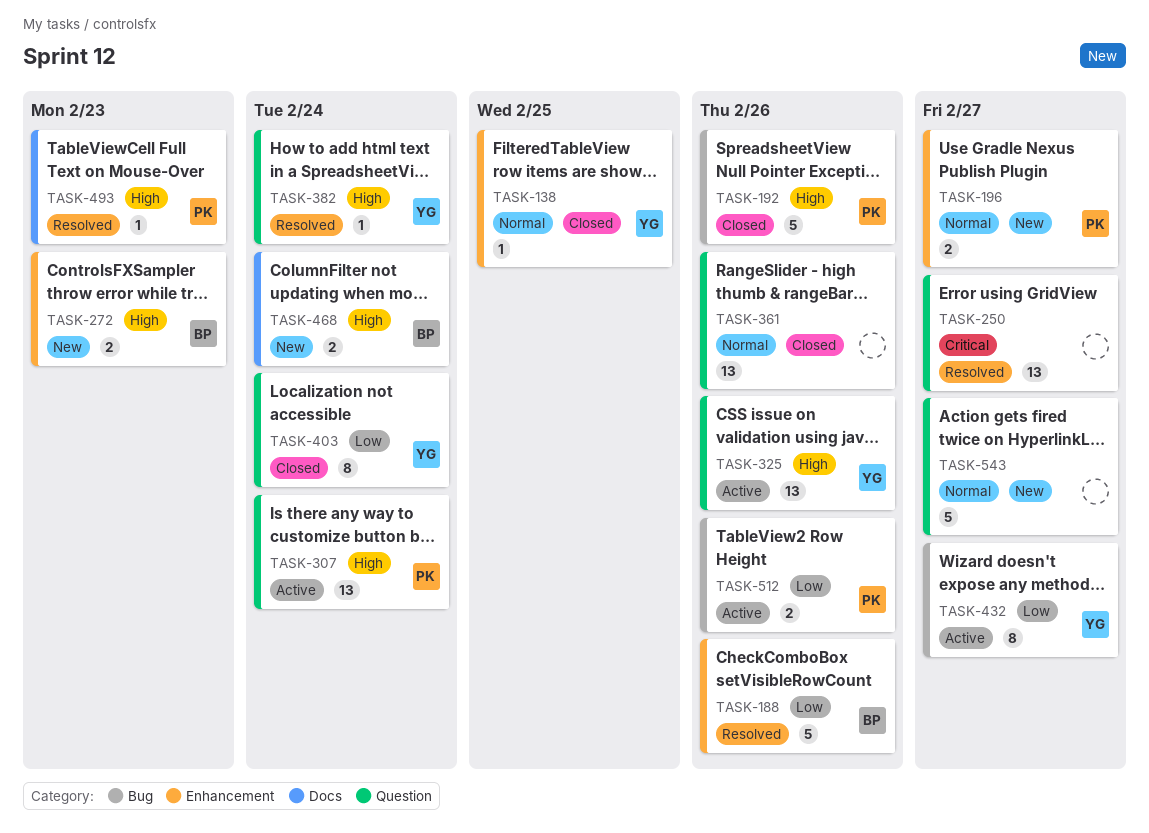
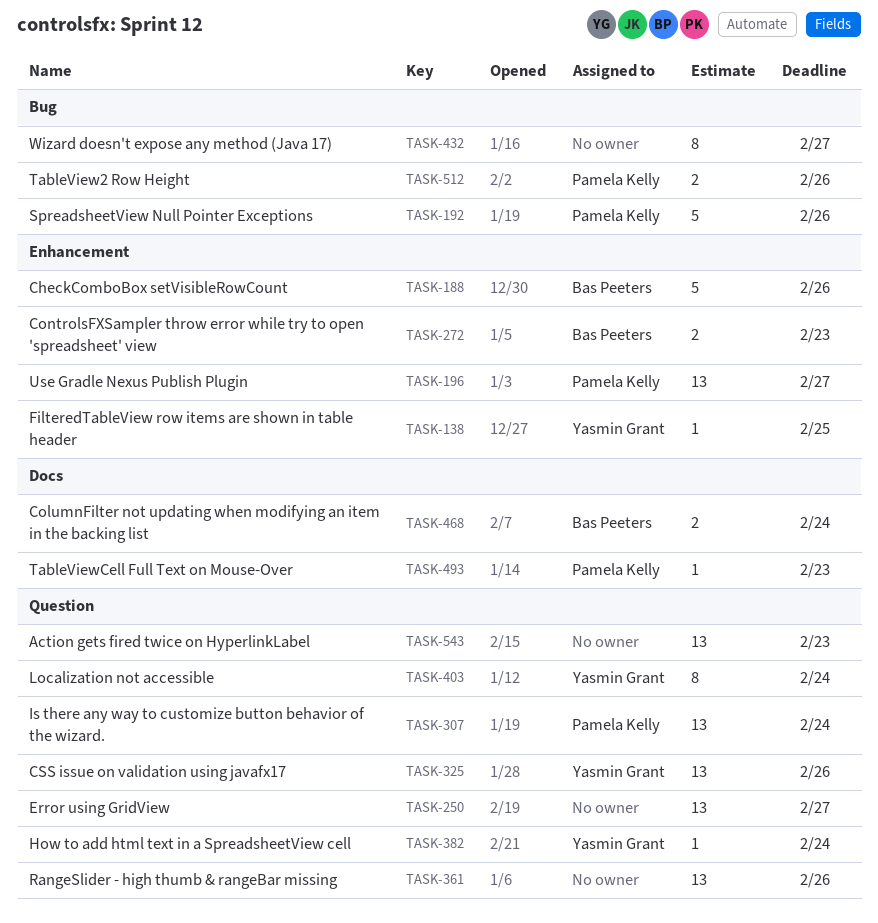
TASK-196, estimate: 2 -> 13
TASK-432, owner: Yasmin Grant -> none
TASK-543, estimate: 5 -> 13
TASK-543, due: Feb 27 -> Feb 23

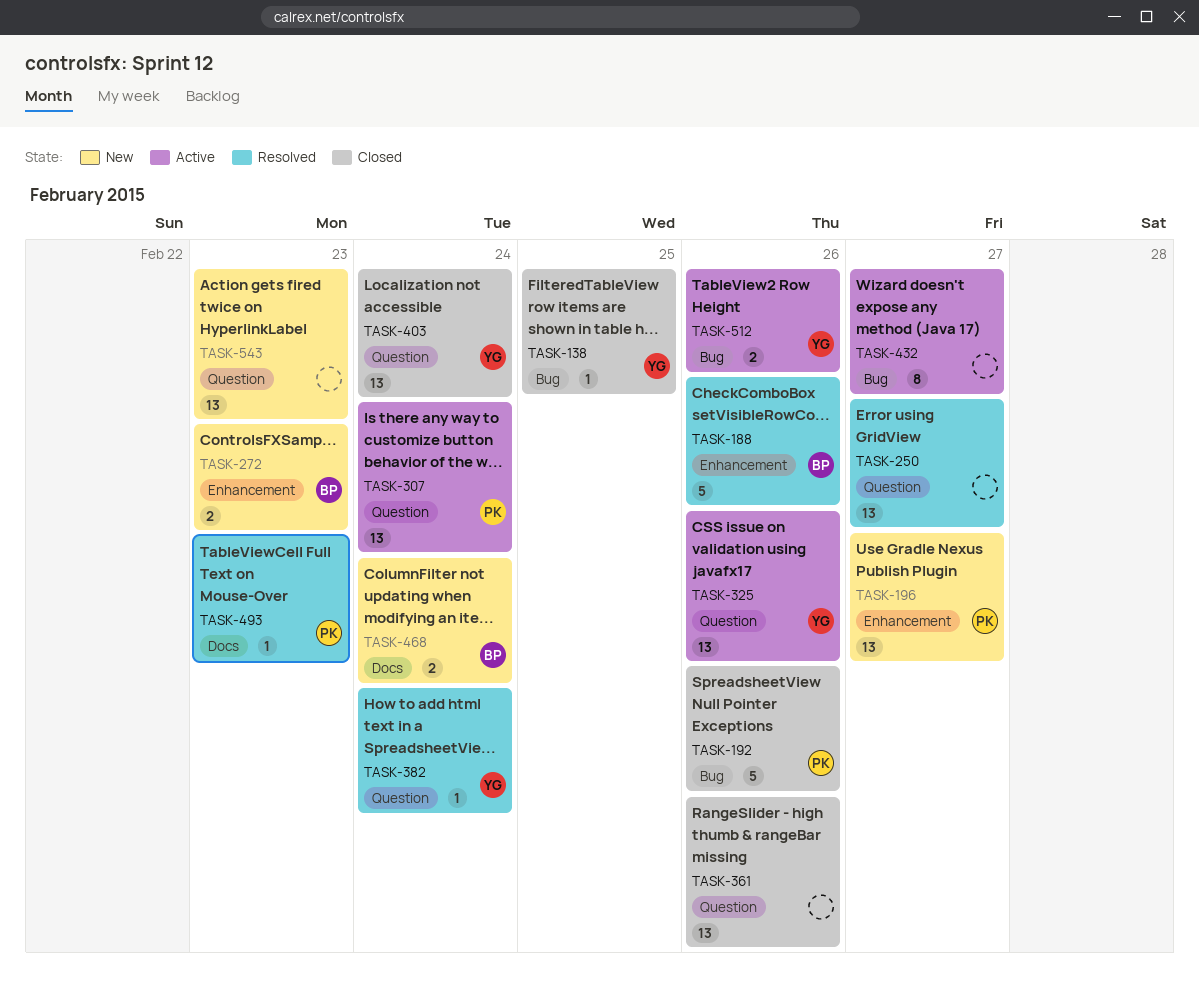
TASK-138, label: Enhancement -> Bug
TASK-403, estimate: 8 -> 13
TASK-512, owner: Pamela Kelly -> Yasmin Grant

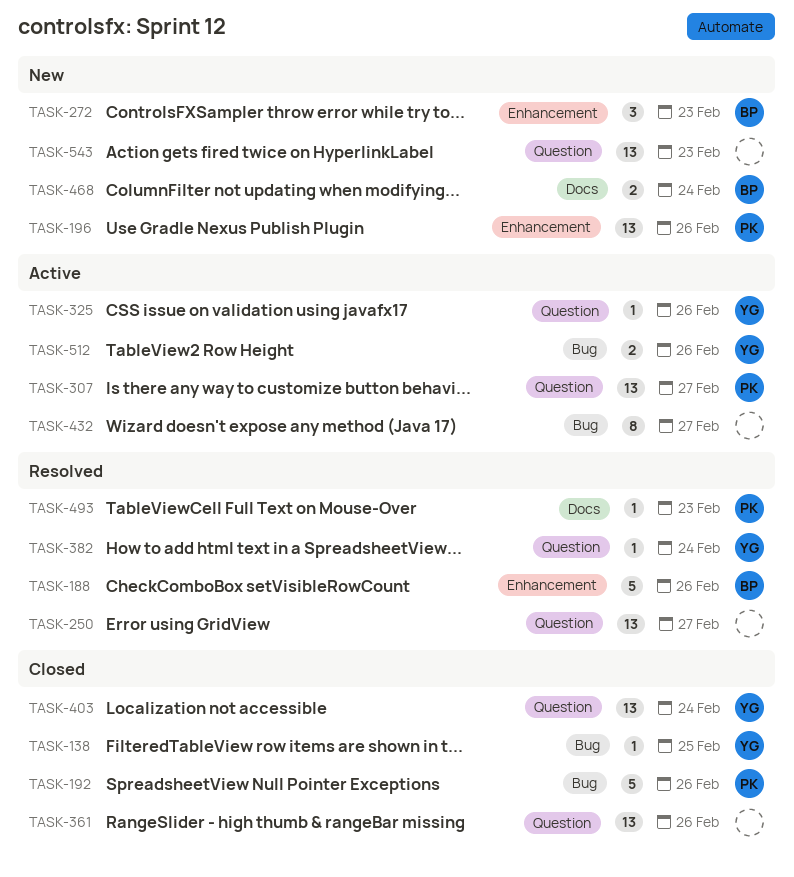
TASK-196, due: Feb 27 -> Feb 26
TASK-272, estimate: 2 -> 3
TASK-307, due: Feb 24 -> Feb 27
TASK-325, estimate: 13 -> 1

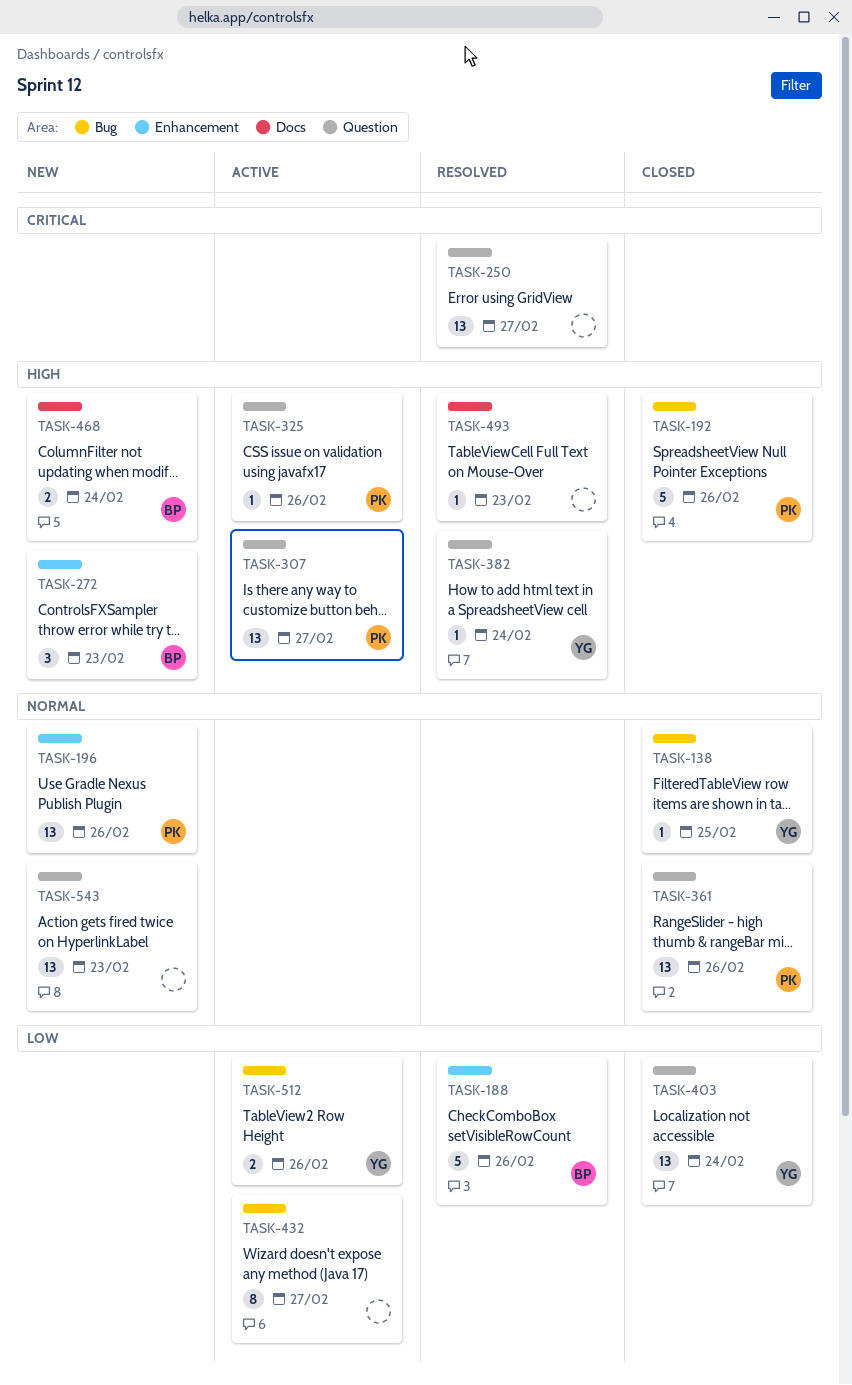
TASK-325, owner: YG -> PK
TASK-361, owner: none -> PK
TASK-493, owner: PK -> none

